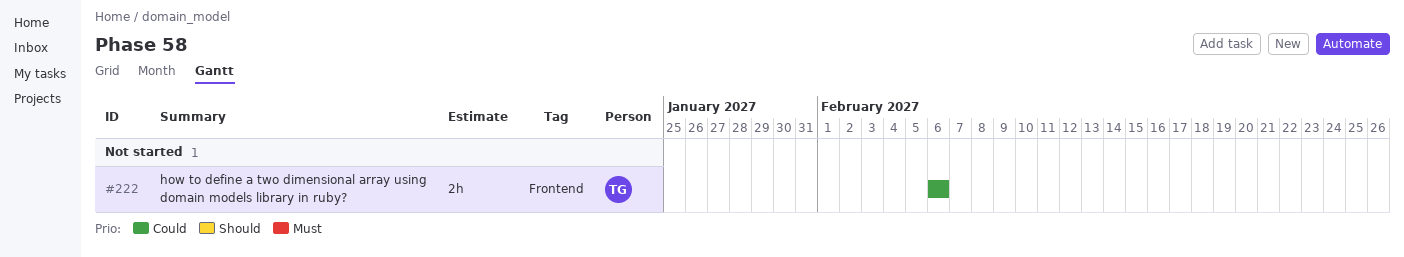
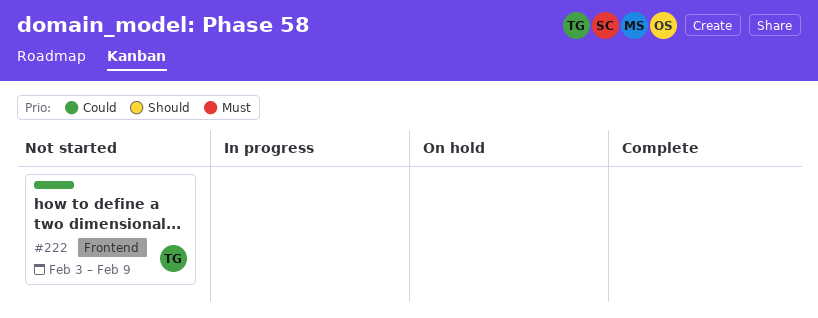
#222, start: Feb 6 -> Feb 3
#222, due: Feb 6 -> Feb 9

